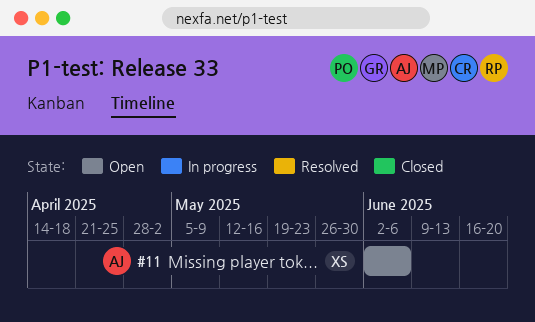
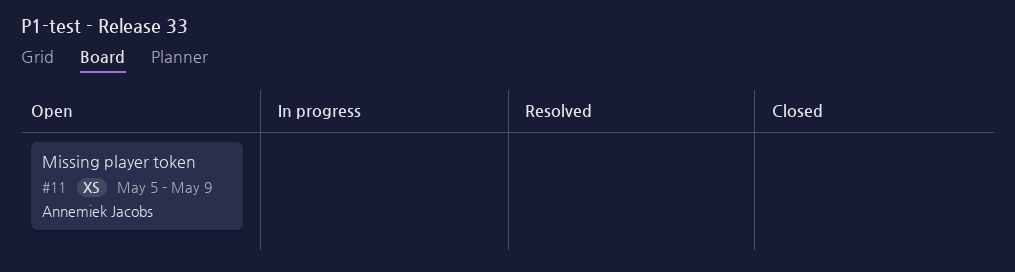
#11, start: Jun 2 -> May 5
#11, due: Jun 6 -> May 9

